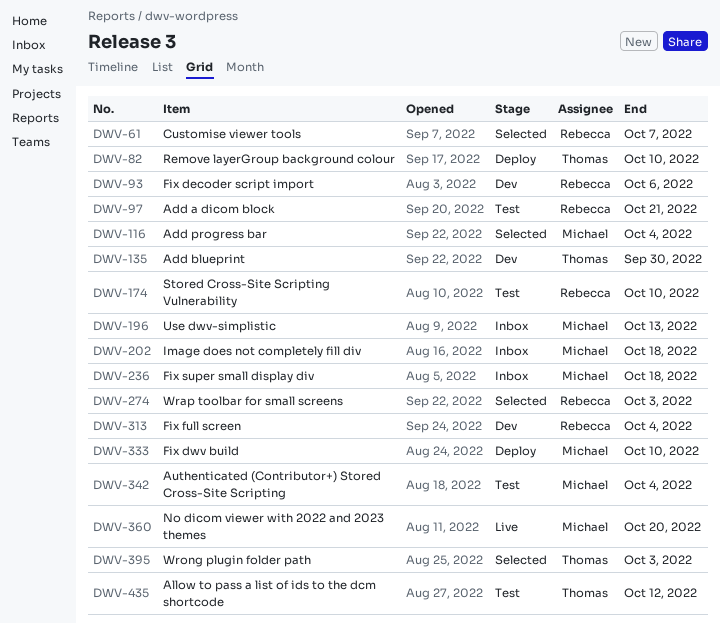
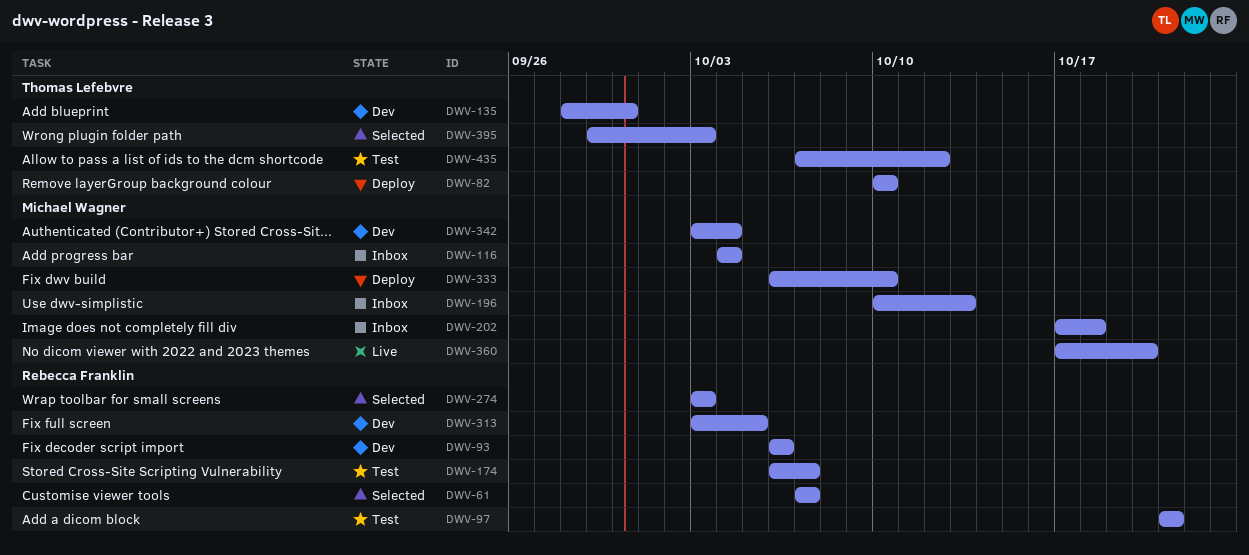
DWV-116, status: Selected -> Inbox
DWV-174, due: Oct 10 -> Oct 7
DWV-236: present -> none
DWV-313, due: Oct 4 -> Oct 5
DWV-342, status: Test -> Dev

